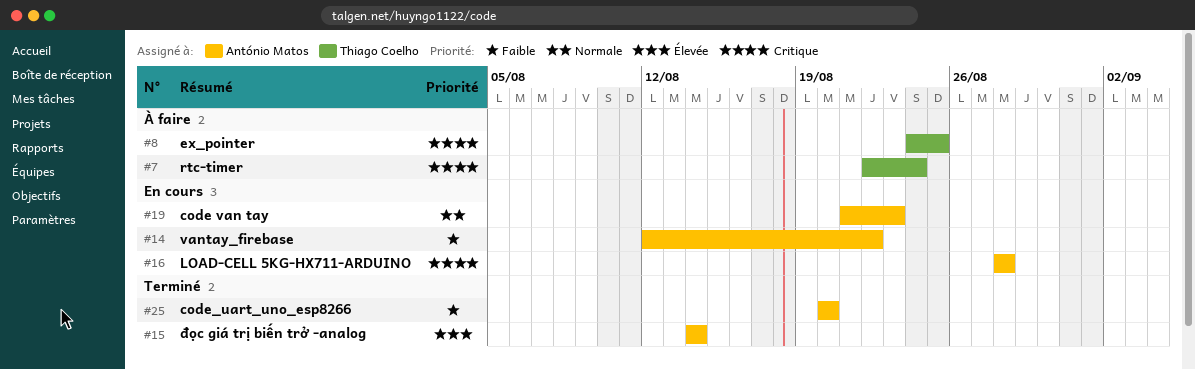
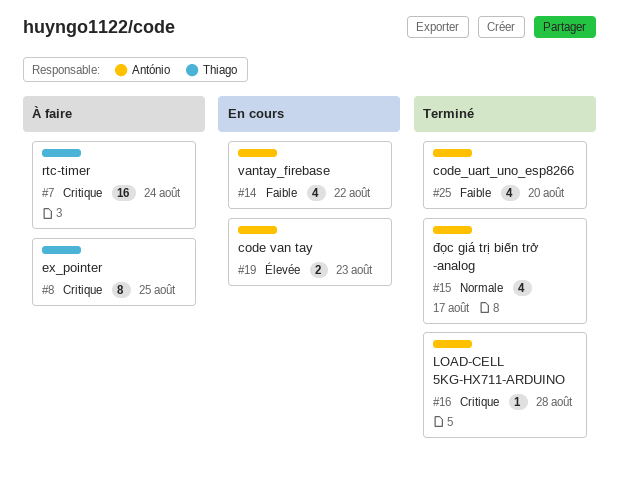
#15, priority: Élevée -> Normale
#15, due: Aug 14 -> Aug 17
#16, status: En cours -> Terminé
#19, priority: Normale -> Élevée

